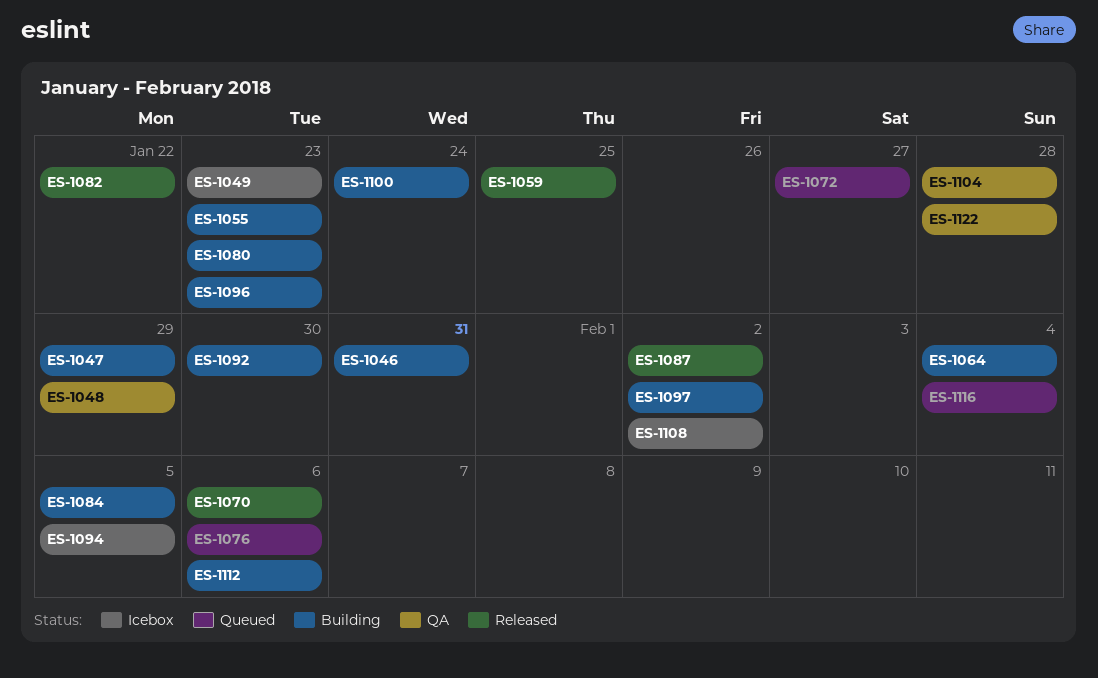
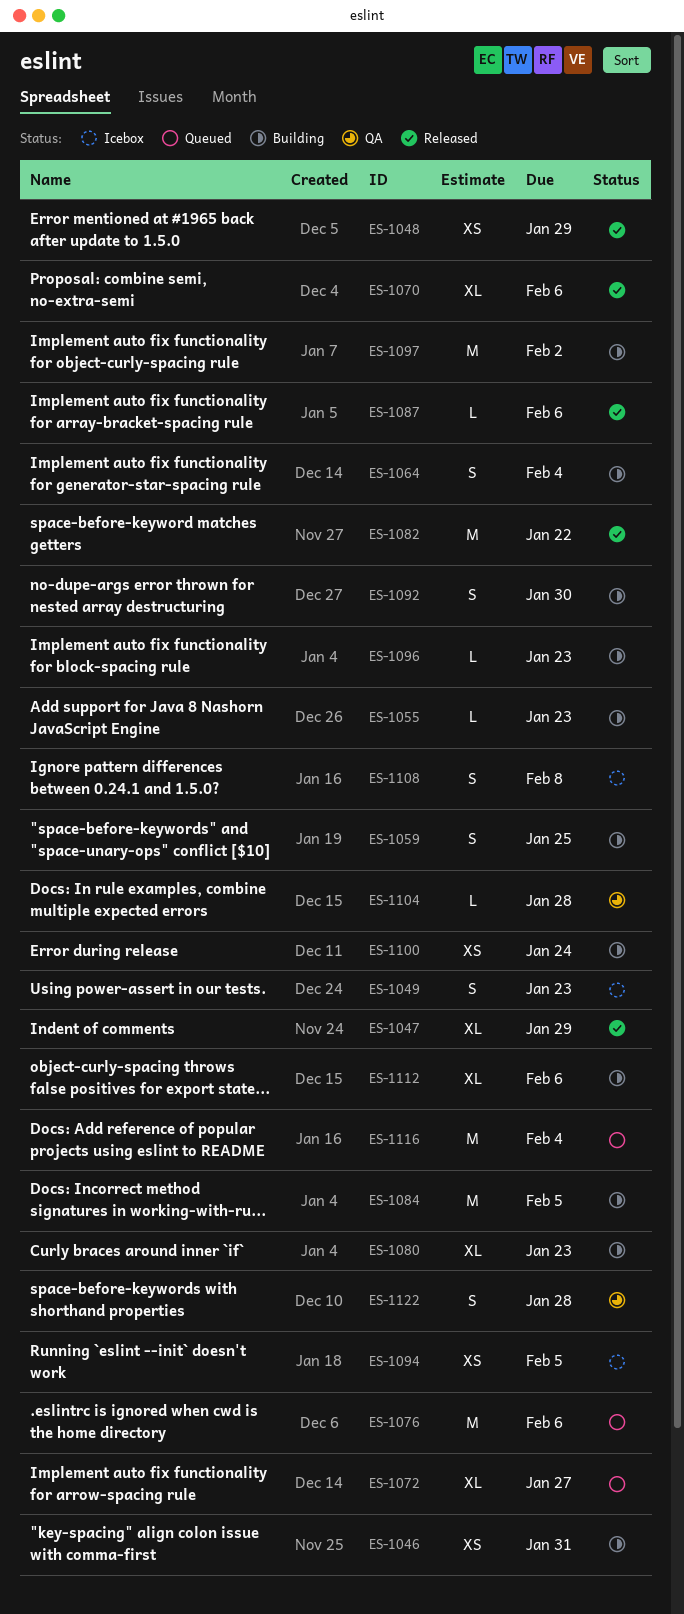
ES-1047, status: Building -> Released
ES-1048, status: QA -> Released
ES-1059, status: Released -> Building
ES-1087, due: Feb 2 -> Feb 6
ES-1108, due: Feb 2 -> Feb 8

